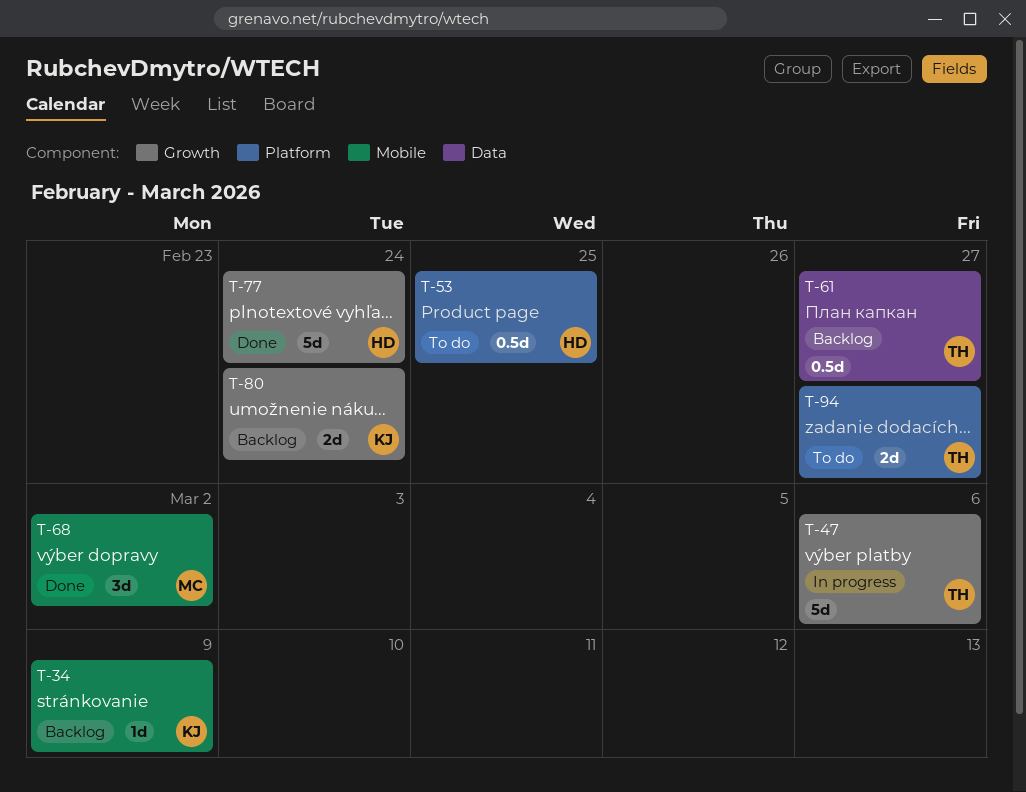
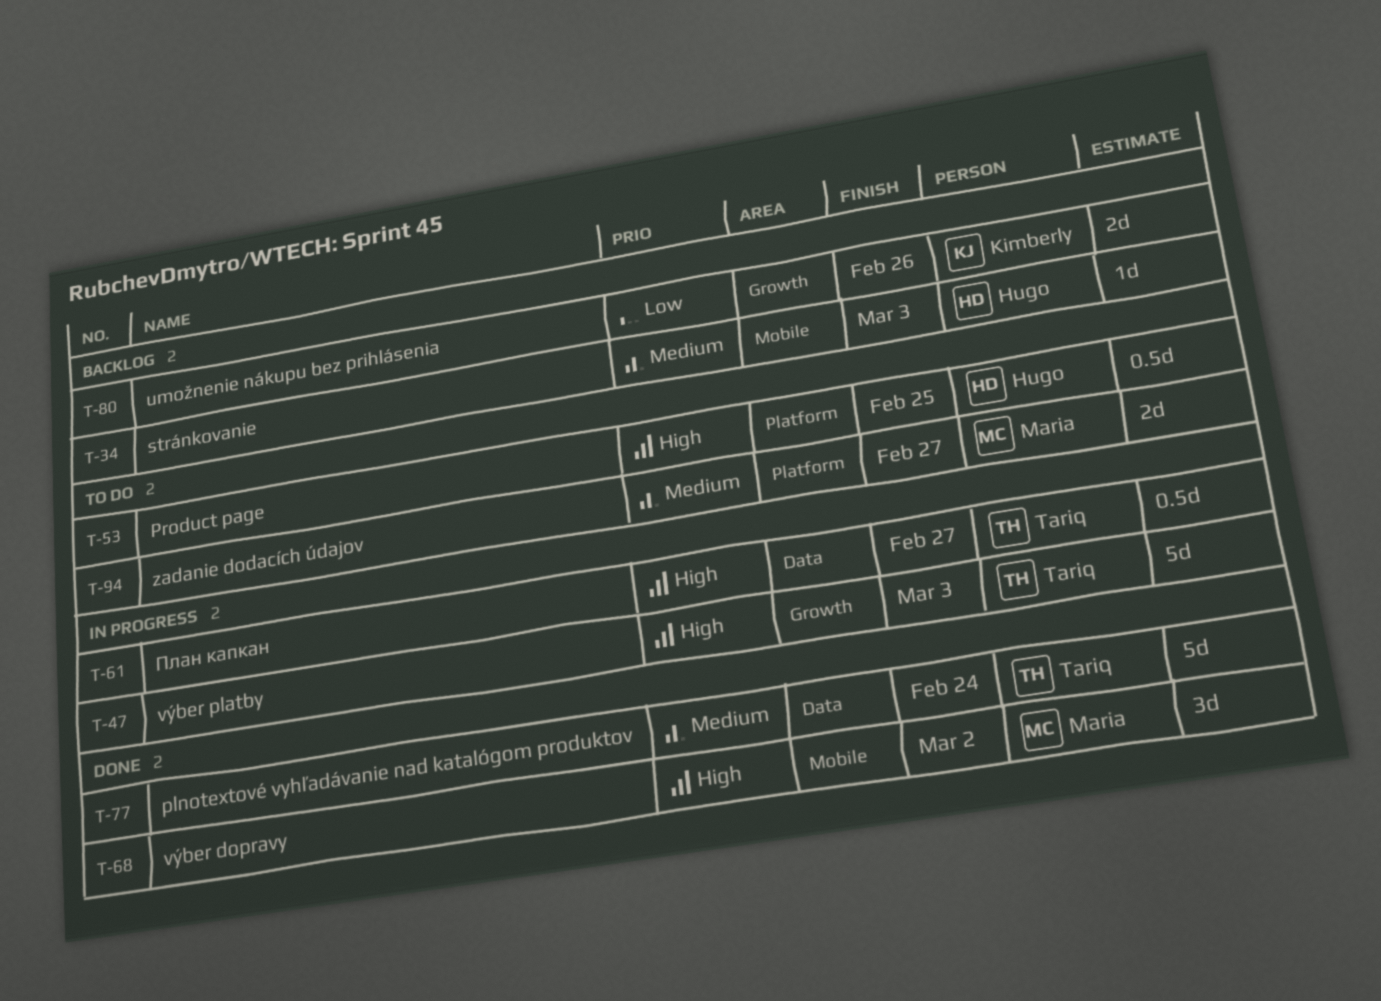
T-34, owner: Kimberly -> Hugo
T-34, due: Mar 9 -> Mar 3
T-47, due: Mar 6 -> Mar 3
T-61, status: Backlog -> In progress
T-77, owner: Hugo -> Tariq
T-77, label: Growth -> Data
T-80, due: Feb 24 -> Feb 26
T-94, owner: Tariq -> Maria

